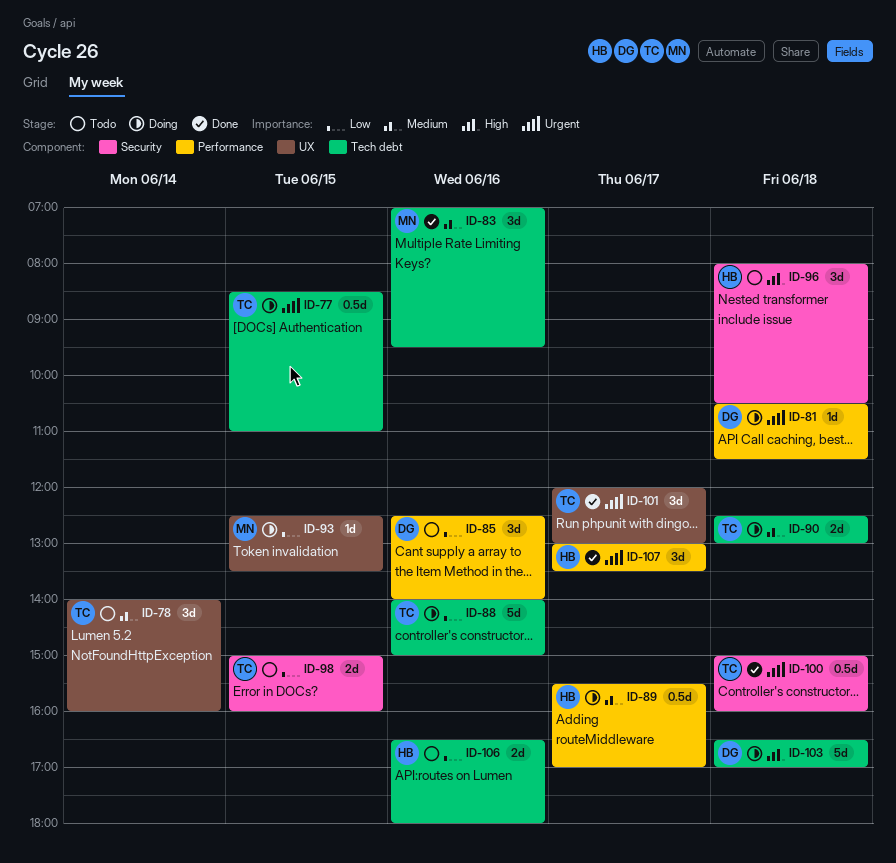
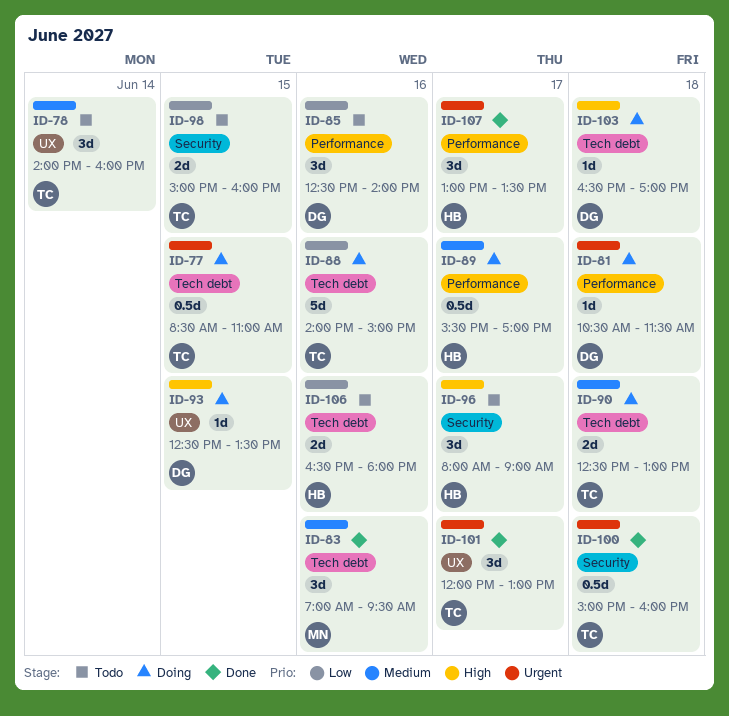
ID-93, owner: MN -> DG
ID-93, priority: Low -> High
ID-96, day: Jun 18 -> Jun 17
ID-96, ends: 10:30 -> 09:00
ID-103, estimate: 5d -> 1d

